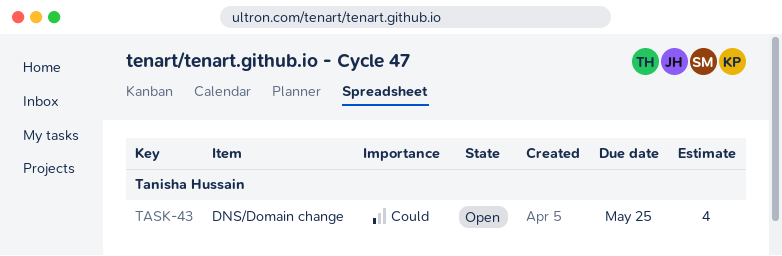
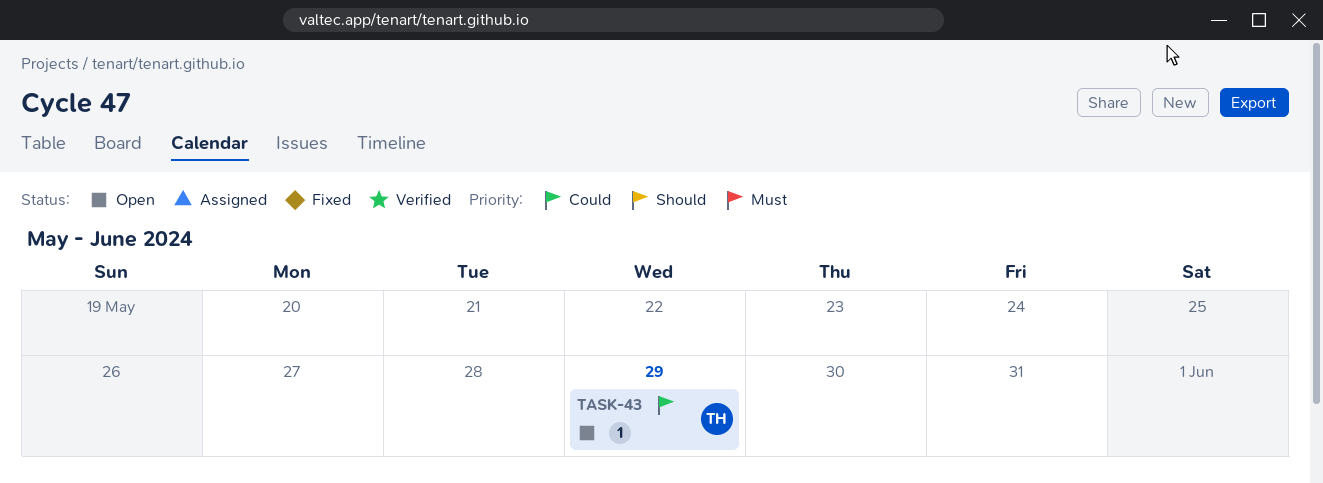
TASK-43, estimate: 4 -> 1
TASK-43, due: May 25 -> May 29

